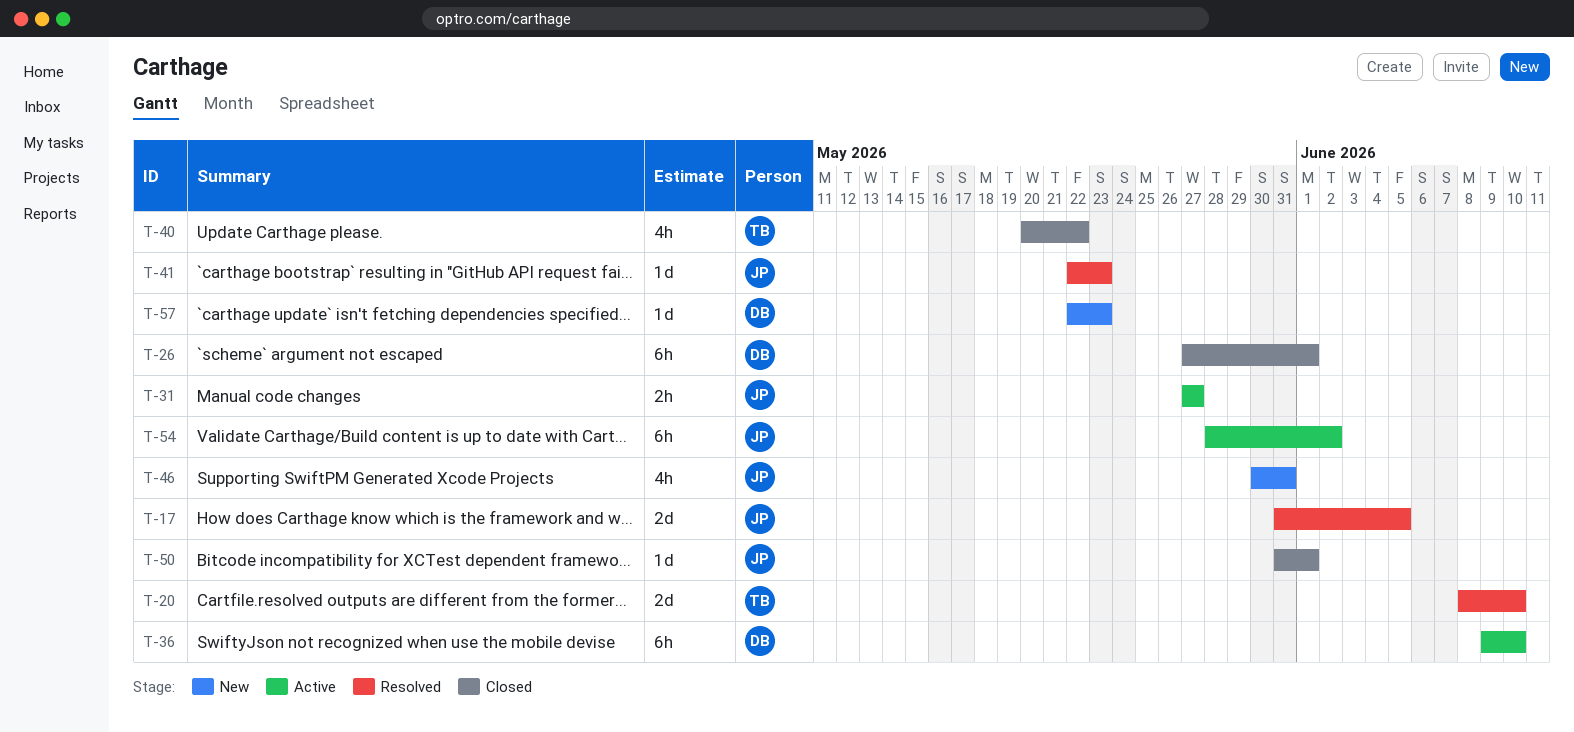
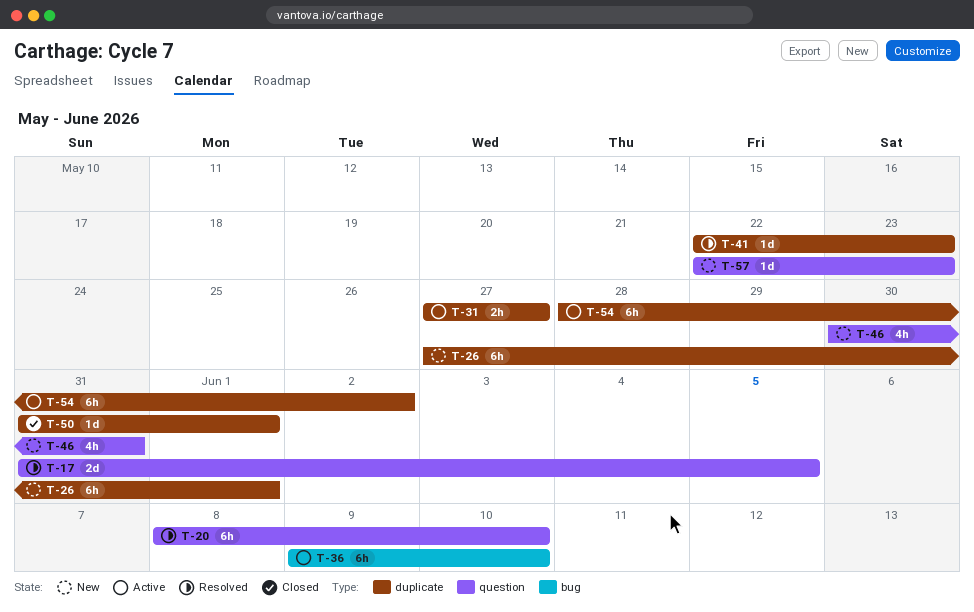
T-20, estimate: 2d -> 6h
T-26, status: Closed -> New
T-40: present -> none

